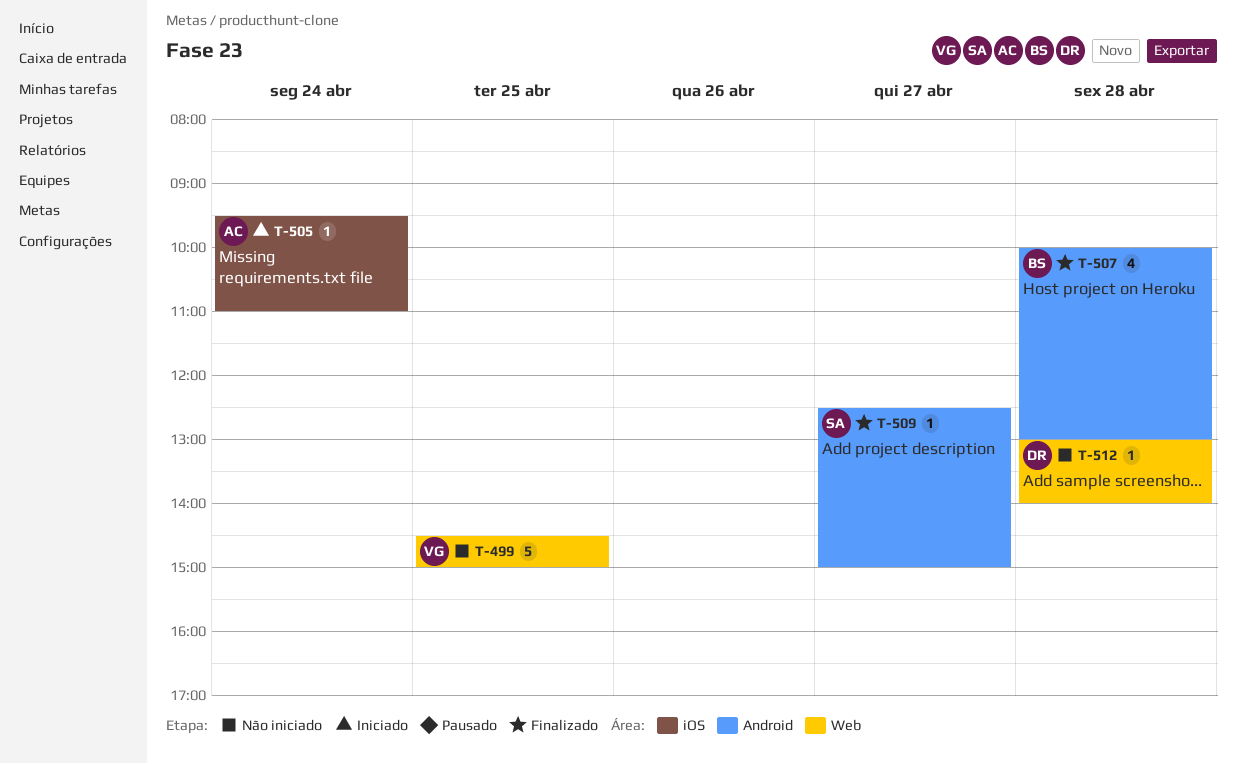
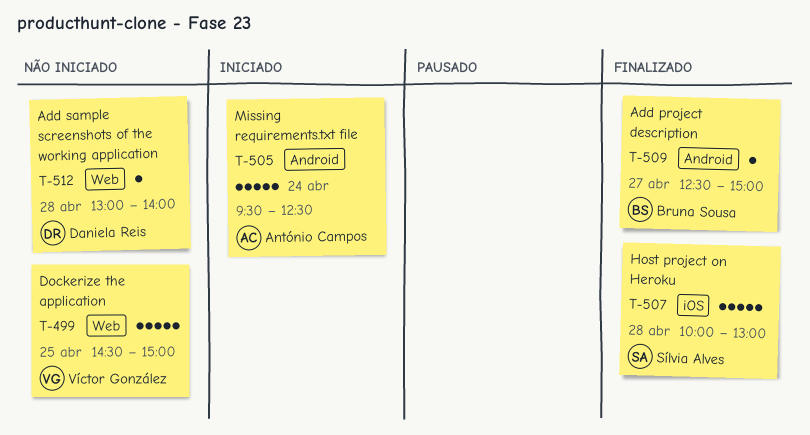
T-505, label: iOS -> Android
T-505, estimate: 1 -> 5
T-505, ends: 11:00 -> 12:30
T-507, owner: Bruna Sousa -> Sílvia Alves
T-507, label: Android -> iOS
T-507, estimate: 4 -> 5
T-509, owner: Sílvia Alves -> Bruna Sousa

